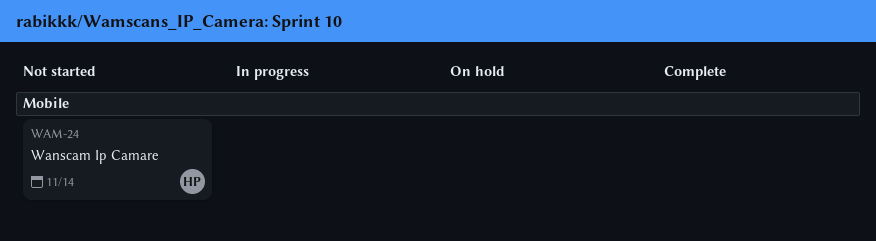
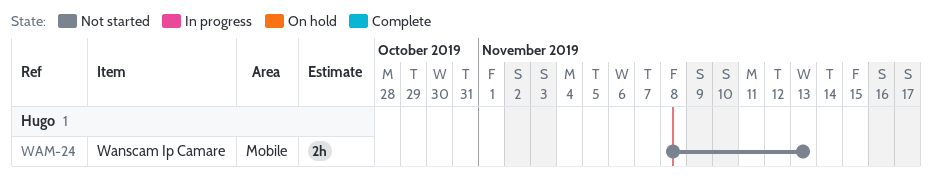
WAM-24, due: Nov 14 -> Nov 13

